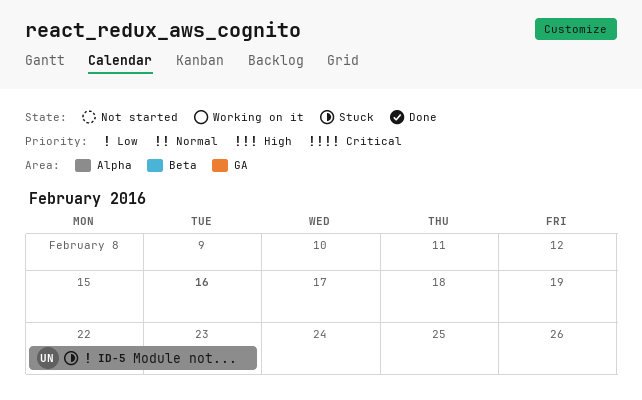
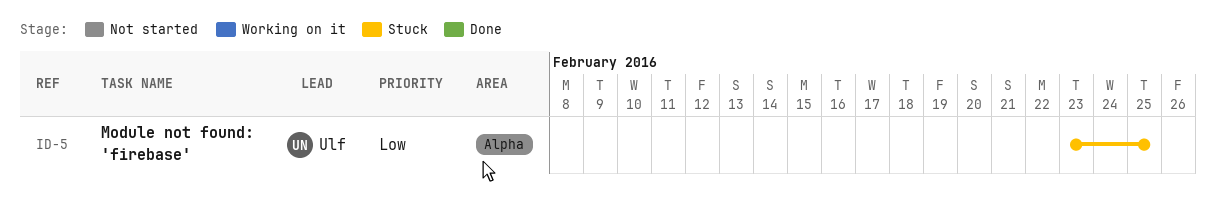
ID-5, start: Feb 22 -> Feb 23
ID-5, due: Feb 23 -> Feb 25

